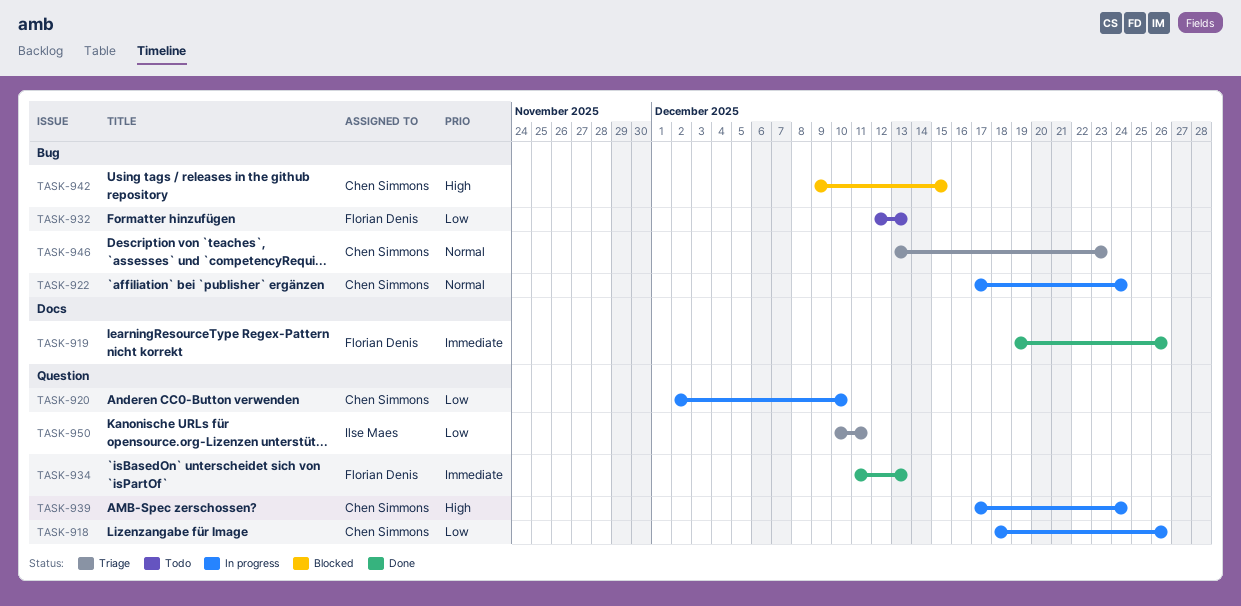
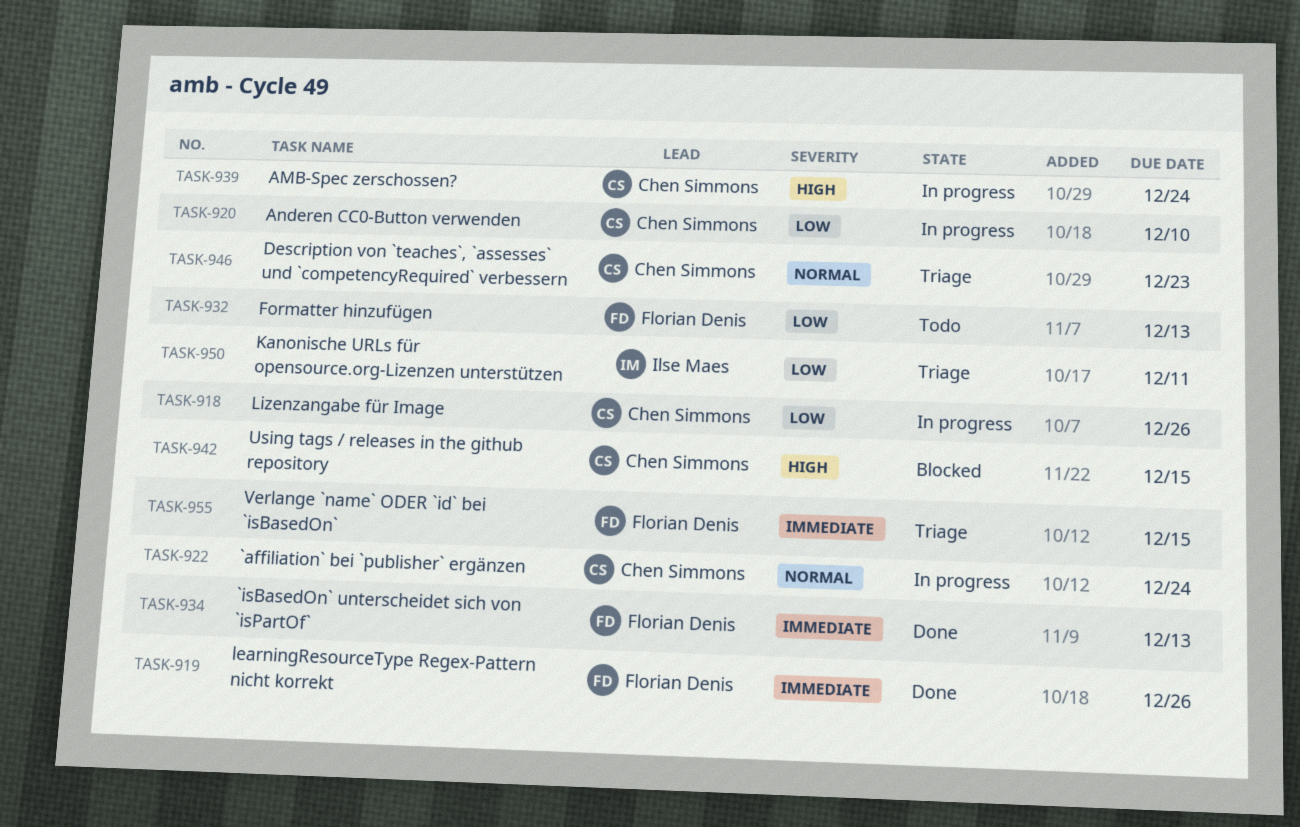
TASK-955: none -> present

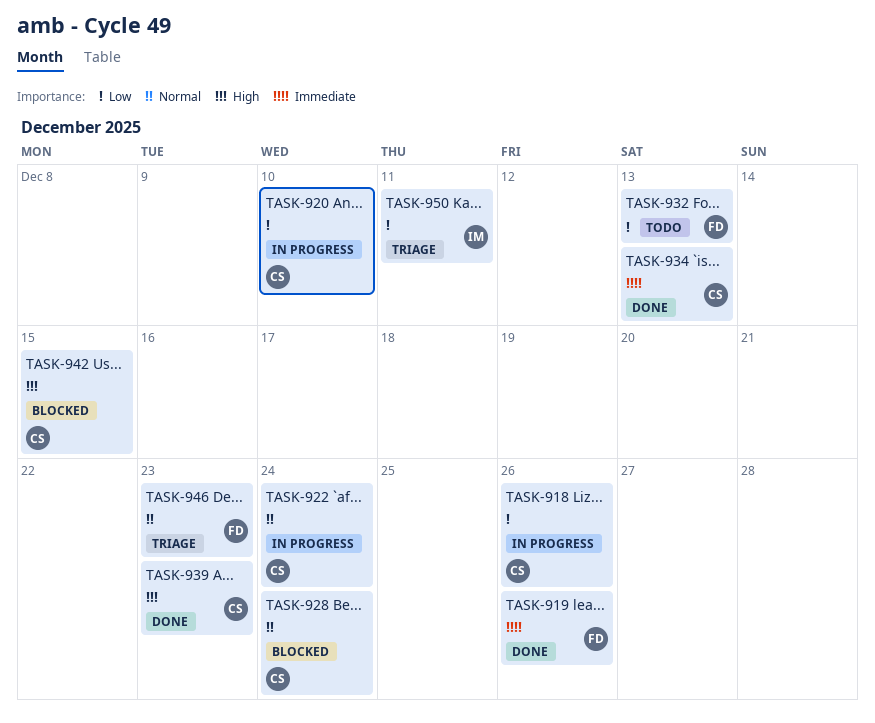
TASK-928: none -> present
TASK-934, owner: Florian Denis -> Chen Simmons
TASK-939, status: In progress -> Done
TASK-939, due: Dec 24 -> Dec 23
TASK-946, owner: Chen Simmons -> Florian Denis
TASK-955: present -> none

